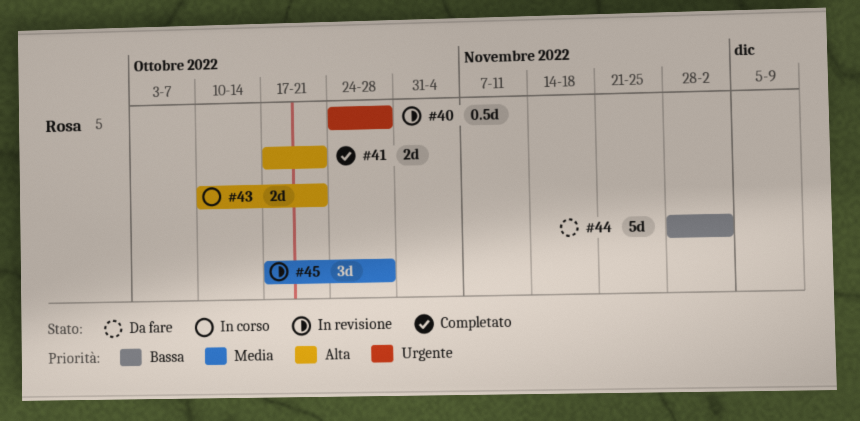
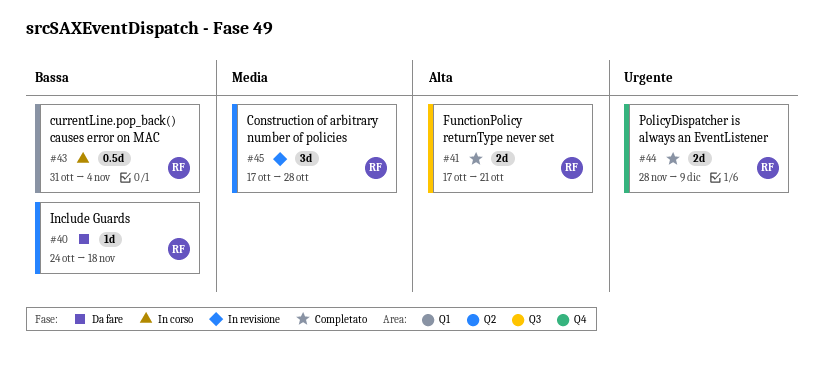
#40, status: In revisione -> Da fare
#40, priority: Urgente -> Bassa
#40, estimate: 0.5d -> 1d
#40, due: Oct 28 -> Nov 18
#43, priority: Alta -> Bassa
#43, estimate: 2d -> 0.5d
#43, start: Oct 10 -> Oct 31
#43, due: Oct 21 -> Nov 4
#44, status: Da fare -> Completato
#44, priority: Bassa -> Urgente
#44, estimate: 5d -> 2d
#44, due: Dec 2 -> Dec 9

